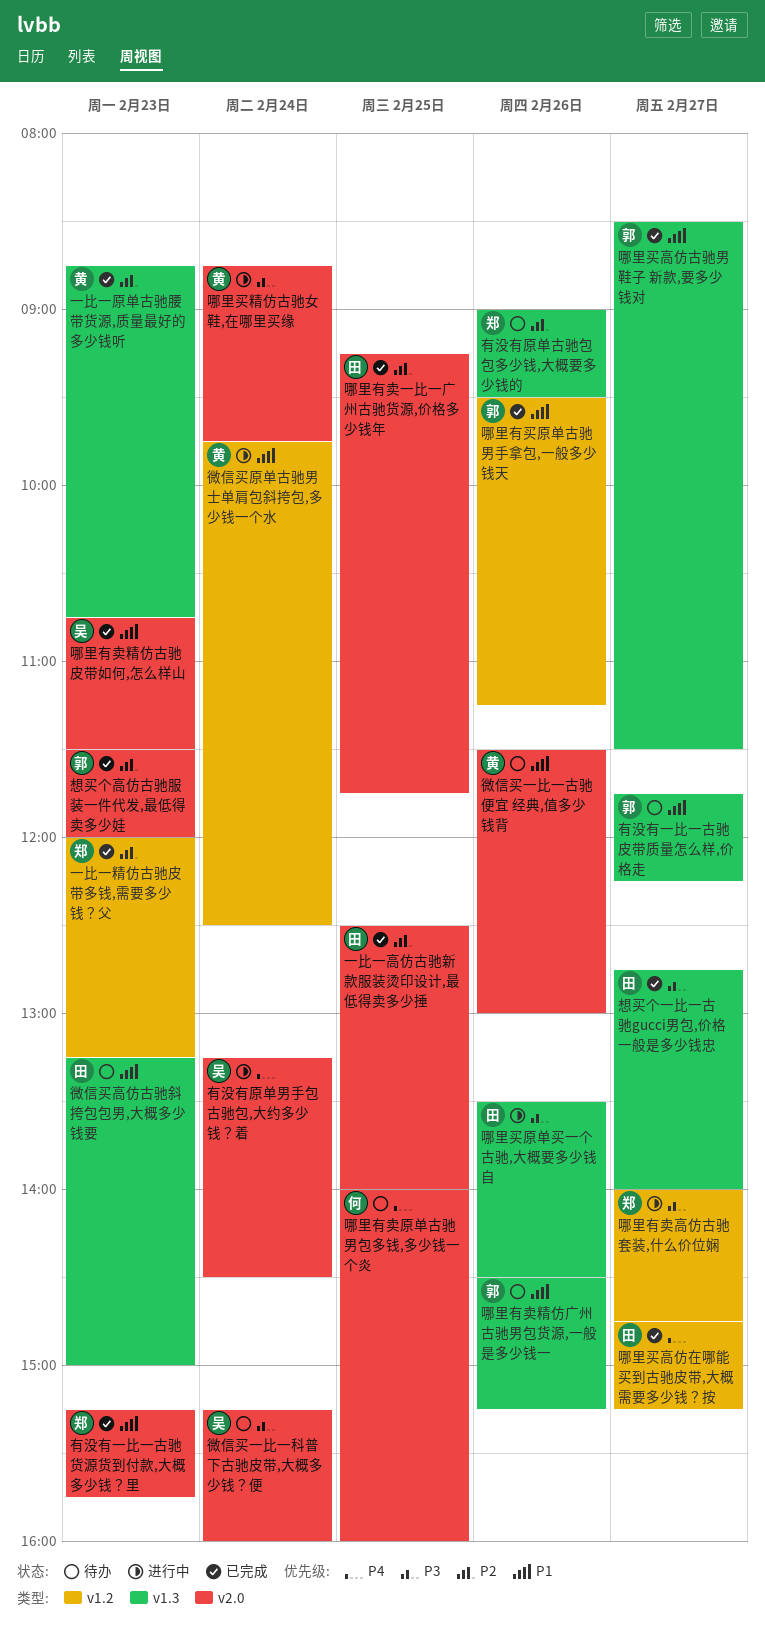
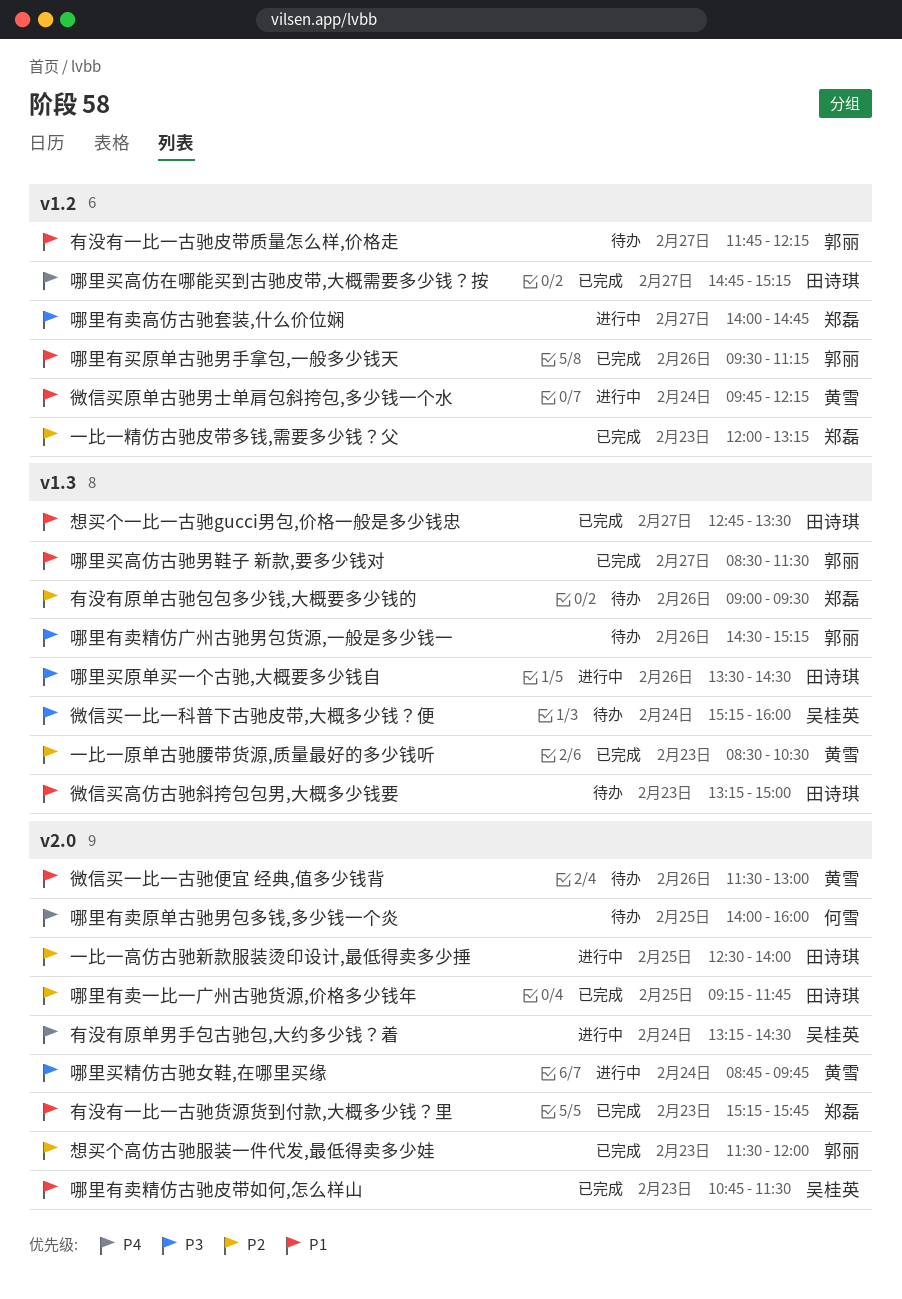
一比一原单古驰腰带货源,质量最好的多少钱听, begins: 08:45 -> 08:30
一比一原单古驰腰带货源,质量最好的多少钱听, ends: 10:45 -> 10:30
一比一高仿古驰新款服装烫印设计,最低得卖多少捶, status: 已完成 -> 进行中
哪里有卖精仿广州古驰男包货源,一般是多少钱一, priority: P1 -> P3
微信买一比一科普下古驰皮带,大概多少钱？便, label: v2.0 -> v1.3
微信买原单古驰男士单肩包斜挎包,多少钱一个水, ends: 12:30 -> 12:15
想买个一比一古驰gucci男包,价格一般是多少钱忠, priority: P3 -> P1
想买个一比一古驰gucci男包,价格一般是多少钱忠, ends: 14:00 -> 13:30
有没有一比一古驰皮带质量怎么样,价格走, label: v1.3 -> v1.2

